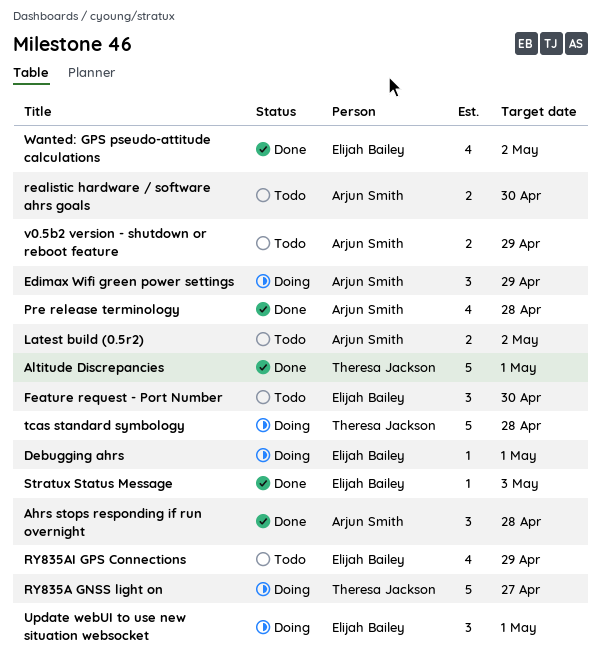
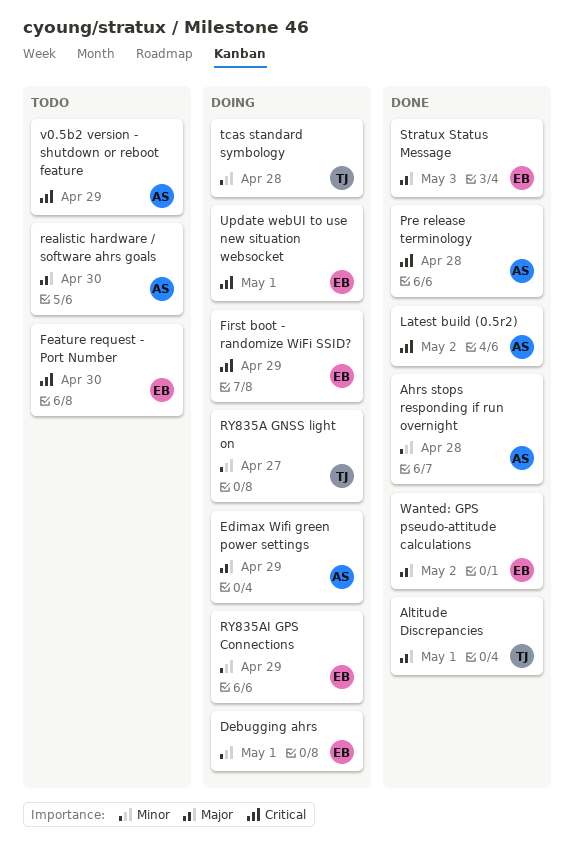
First boot - randomize WiFi SSID?: none -> present
Latest build (0.5r2), status: Todo -> Done
RY835AI GPS Connections, status: Todo -> Doing

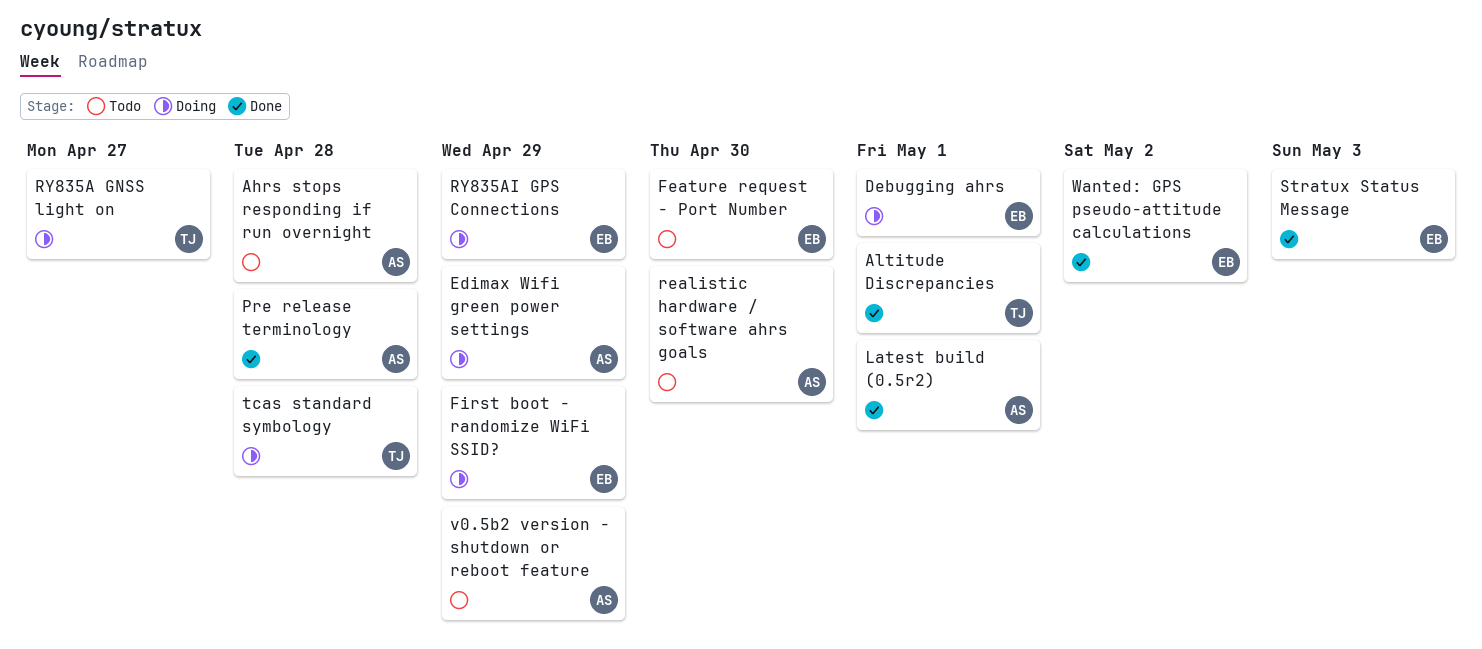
Ahrs stops responding if run overnight, status: Done -> Todo
Latest build (0.5r2), due: May 2 -> May 1
Update webUI to use new situation websocket: present -> none

